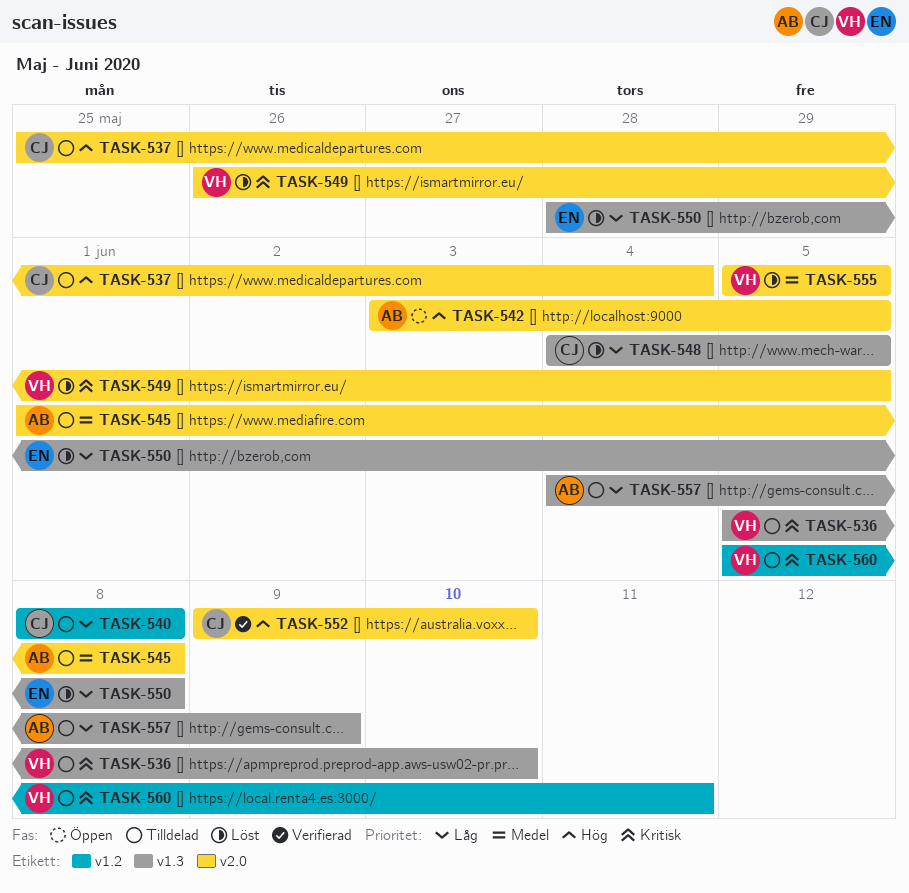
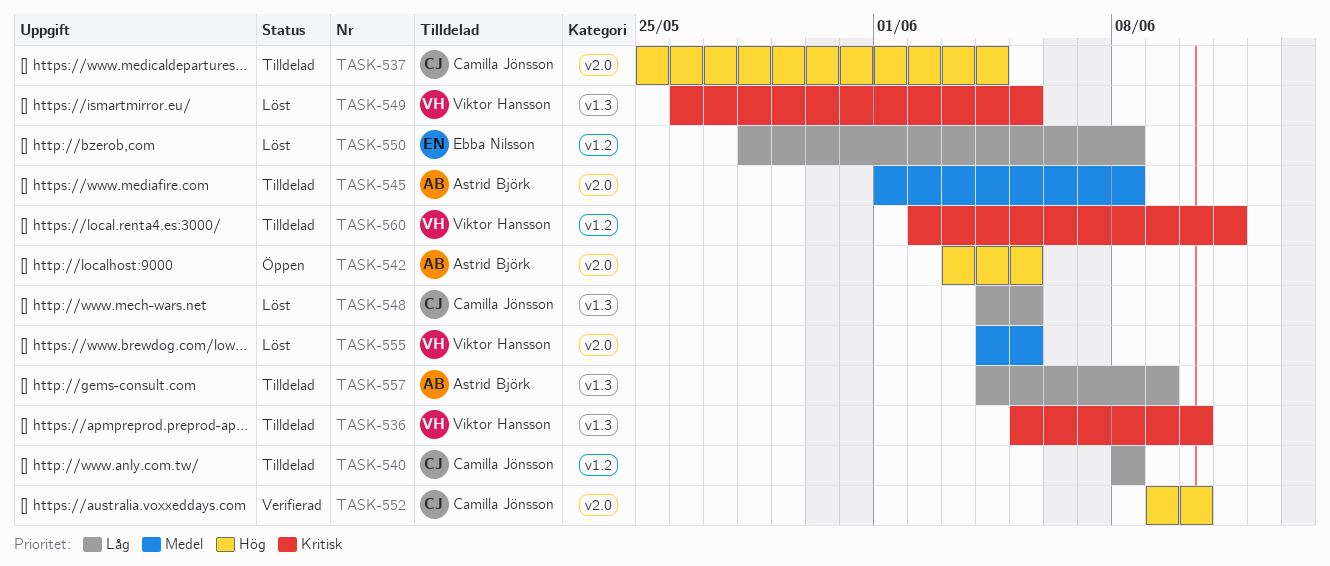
TASK-549, label: v2.0 -> v1.3
TASK-550, label: v1.3 -> v1.2
TASK-555, start: Jun 5 -> Jun 4
TASK-560, start: Jun 5 -> Jun 2

